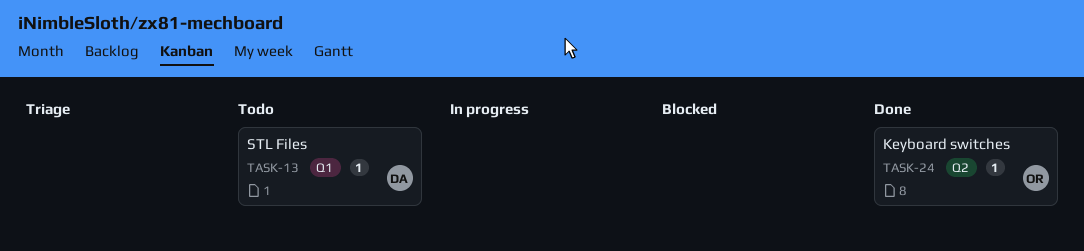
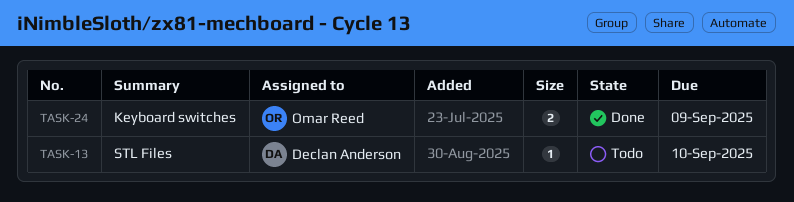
TASK-24, estimate: 1 -> 2

